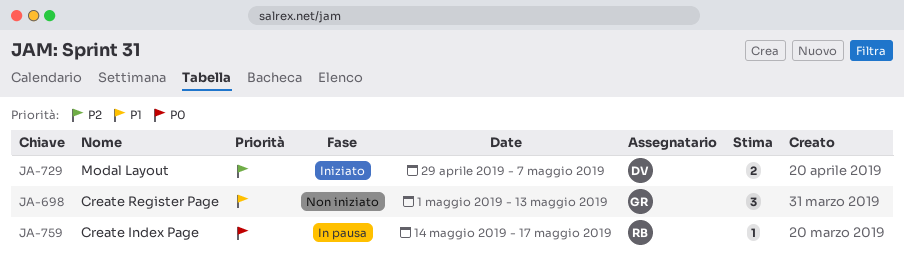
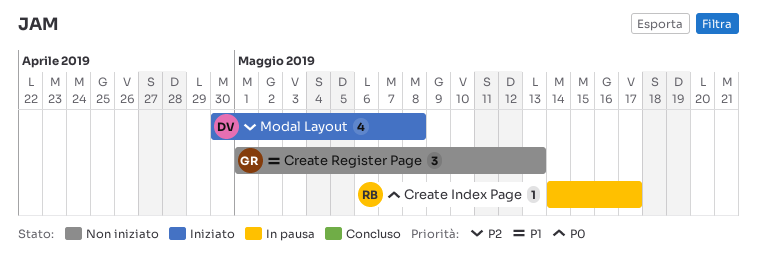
Modal Layout, estimate: 2 -> 4
Modal Layout, start: Apr 29 -> Apr 30
Modal Layout, due: May 7 -> May 8

